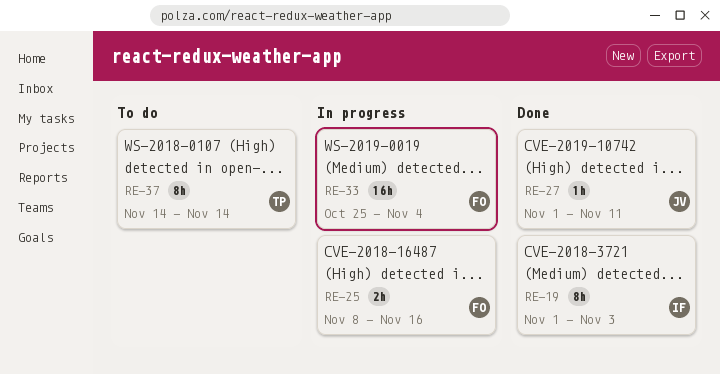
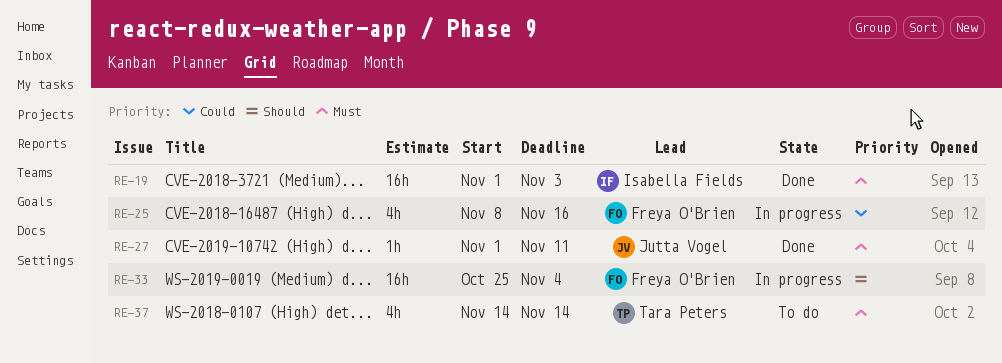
RE-19, estimate: 8h -> 16h
RE-25, estimate: 2h -> 4h
RE-37, estimate: 8h -> 4h

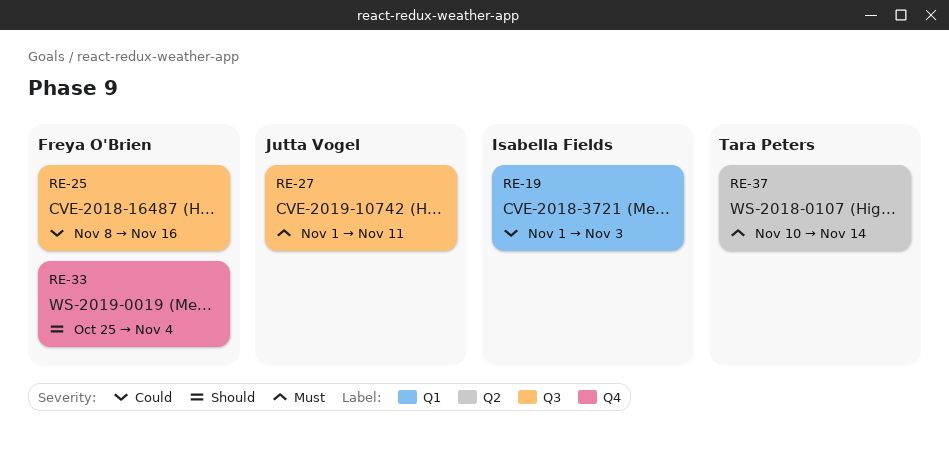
RE-19, priority: Must -> Could
RE-37, start: Nov 14 -> Nov 10

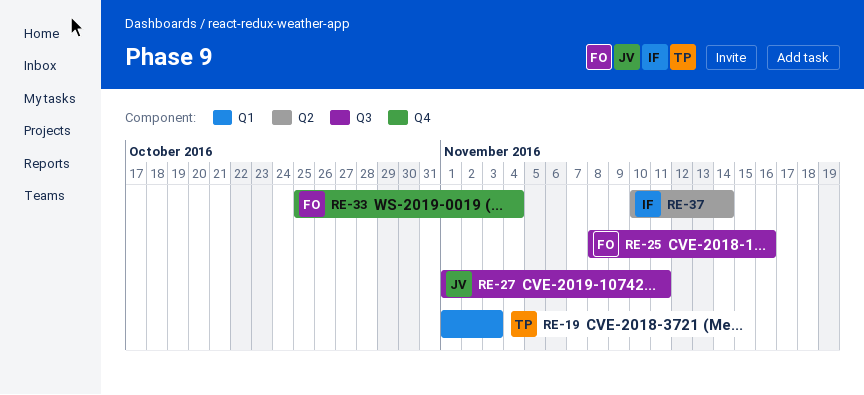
RE-19, owner: Isabella Fields -> Tara Peters
RE-37, owner: Tara Peters -> Isabella Fields

